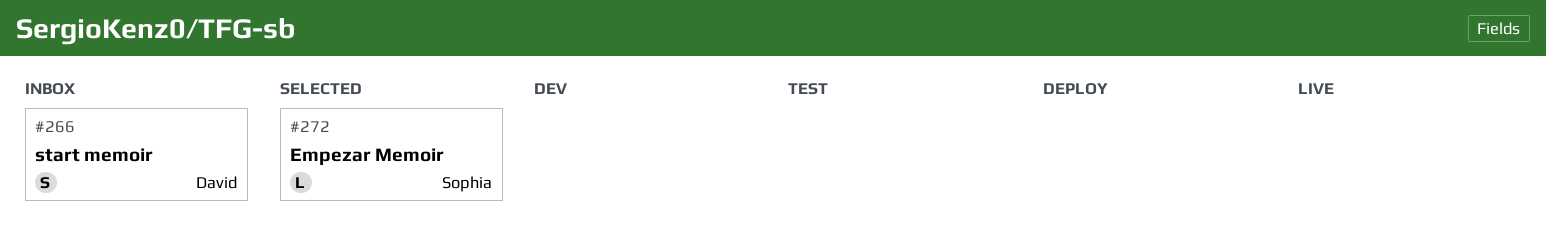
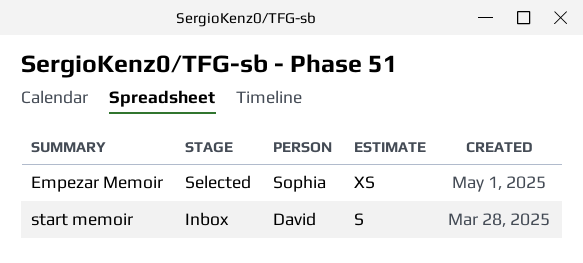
Empezar Memoir, estimate: L -> XS

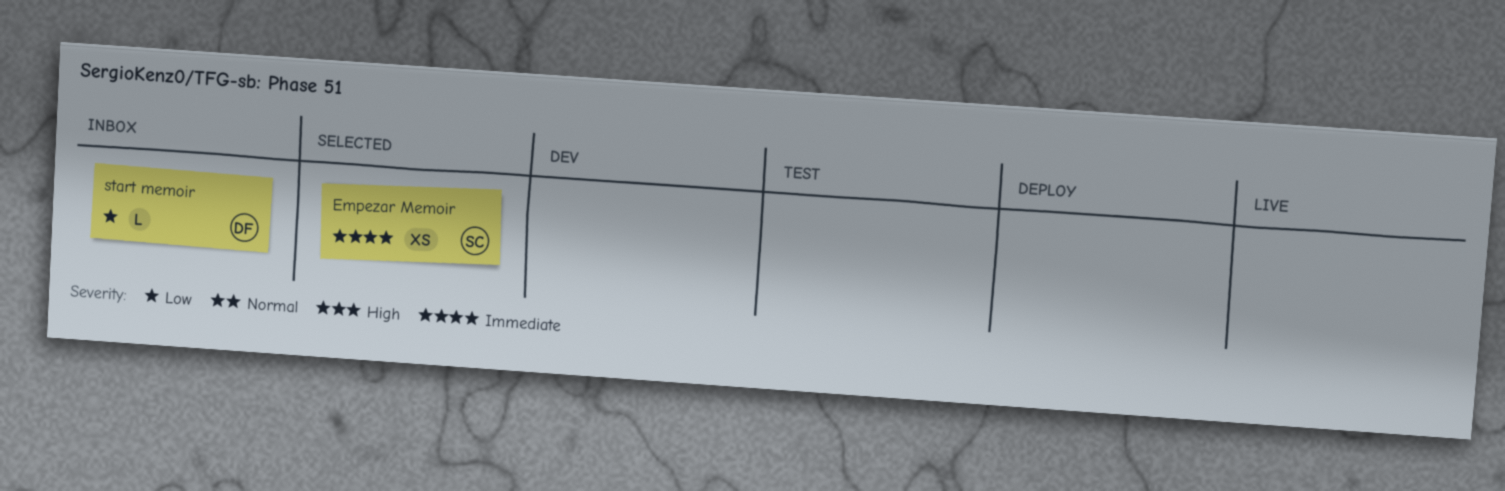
start memoir, estimate: S -> L

